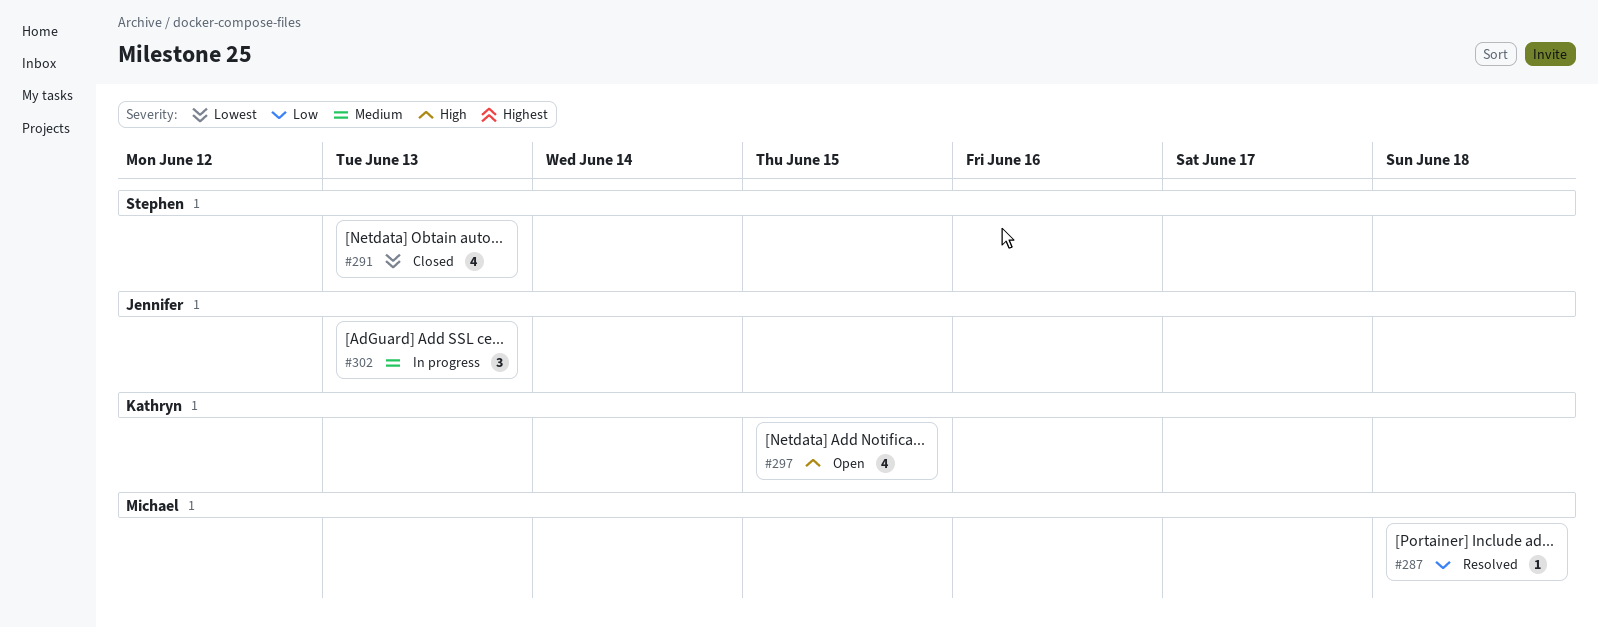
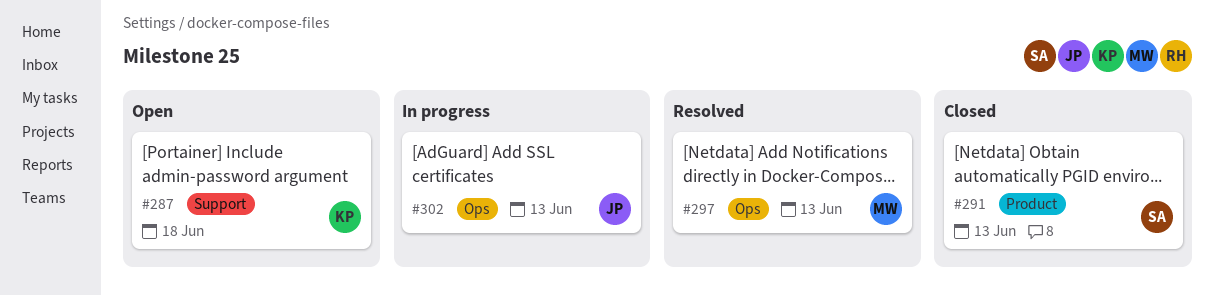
#287, status: Resolved -> Open
#287, owner: Michael -> Kathryn
#297, status: Open -> Resolved
#297, owner: Kathryn -> Michael
#297, due: Jun 15 -> Jun 13

